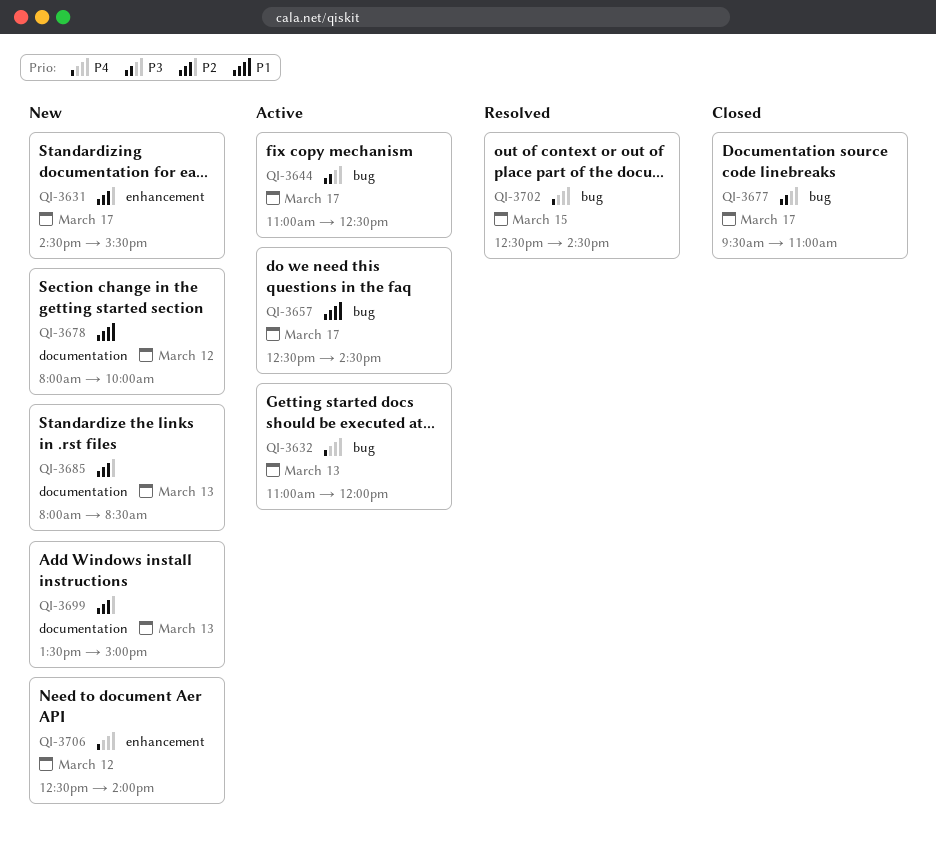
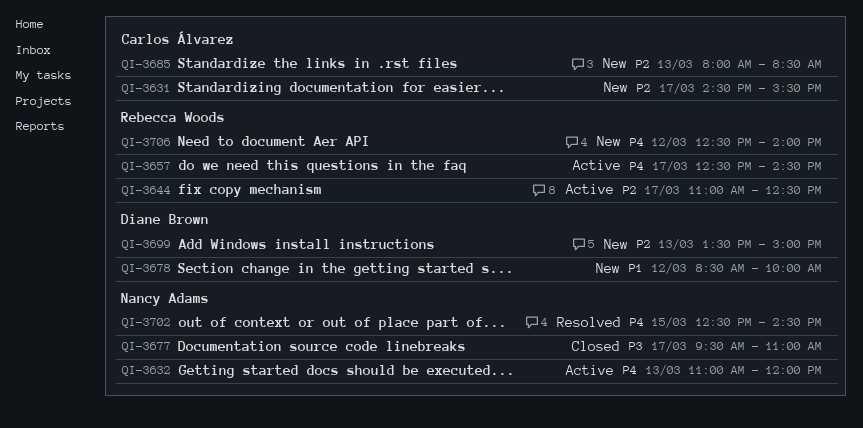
QI-3644, priority: P3 -> P2
QI-3657, priority: P1 -> P4
QI-3678, begins: 08:00 -> 08:30

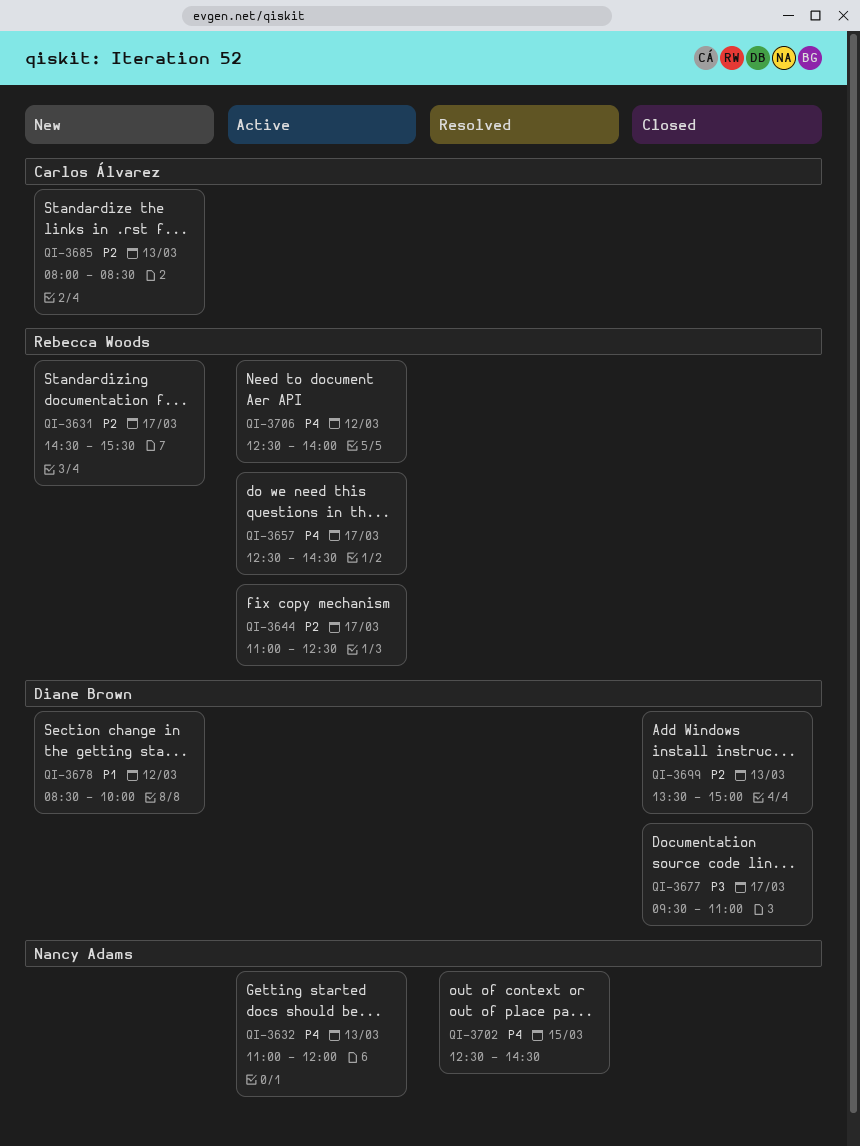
QI-3631, owner: Carlos Álvarez -> Rebecca Woods
QI-3677, owner: Nancy Adams -> Diane Brown
QI-3699, status: New -> Closed
QI-3706, status: New -> Active

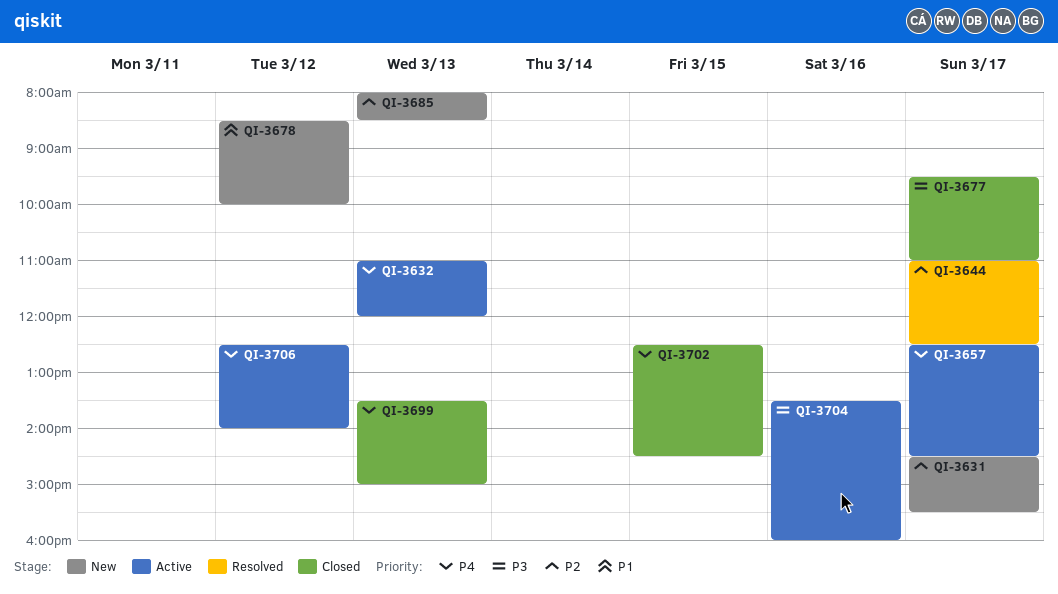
QI-3644, status: Active -> Resolved
QI-3699, priority: P2 -> P4
QI-3702, status: Resolved -> Closed
QI-3704: none -> present

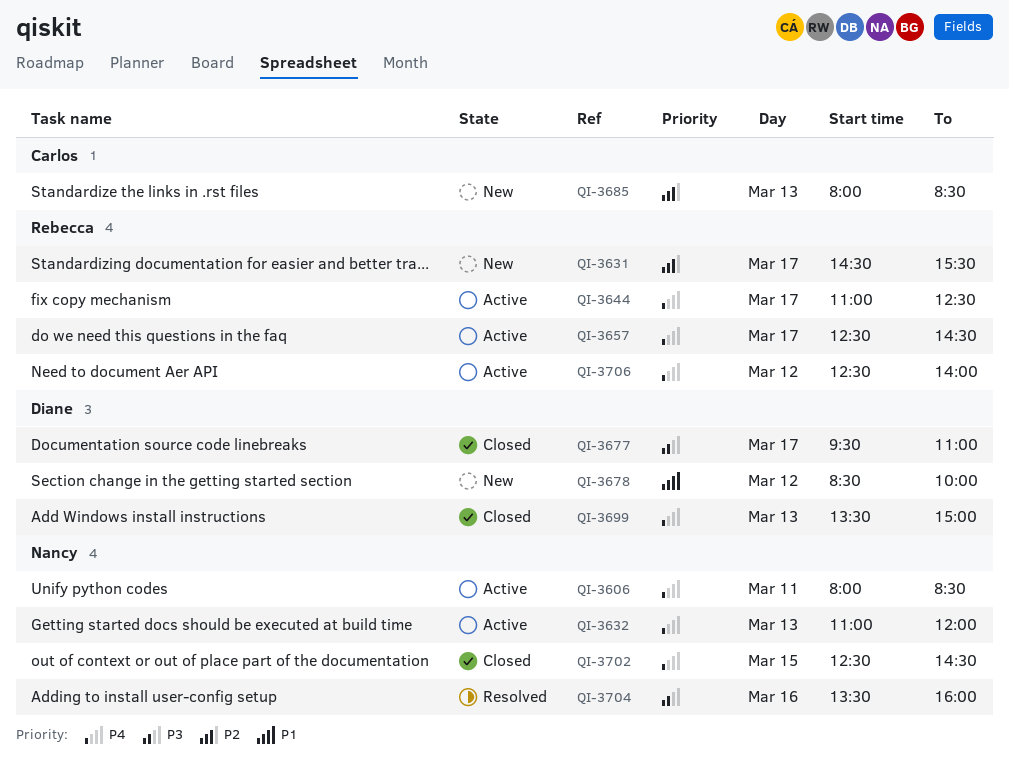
QI-3606: none -> present
QI-3644, status: Resolved -> Active
QI-3644, priority: P2 -> P4
QI-3704, status: Active -> Resolved

